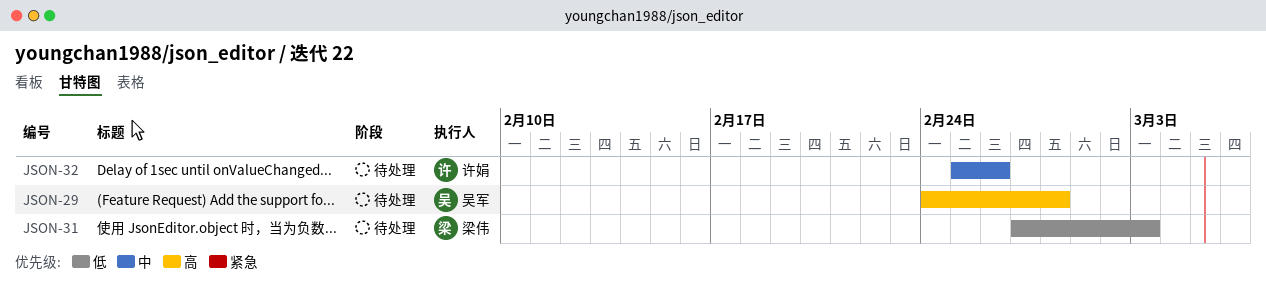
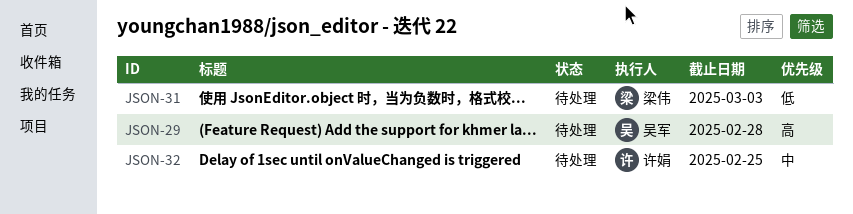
JSON-32, due: Feb 26 -> Feb 25

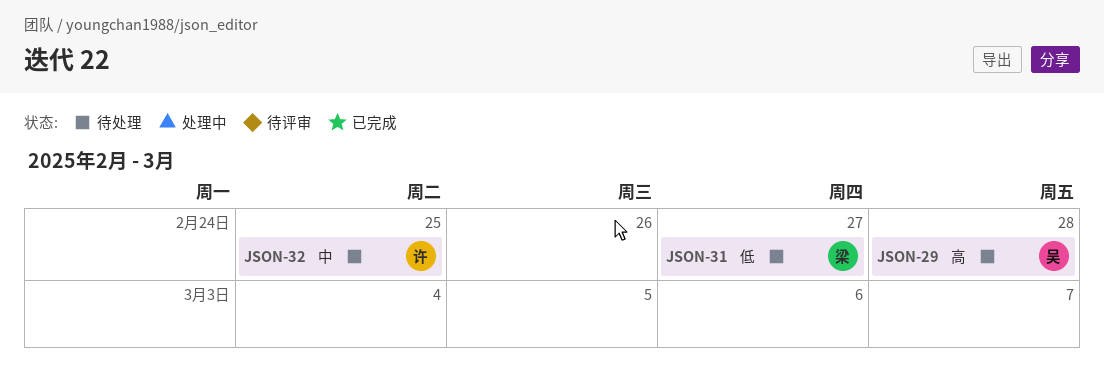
JSON-31, due: Mar 3 -> Feb 27

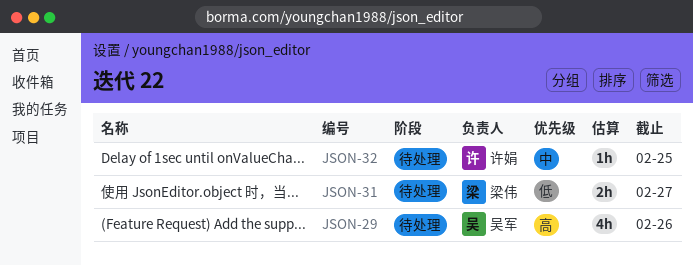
JSON-29, due: Feb 28 -> Feb 26

